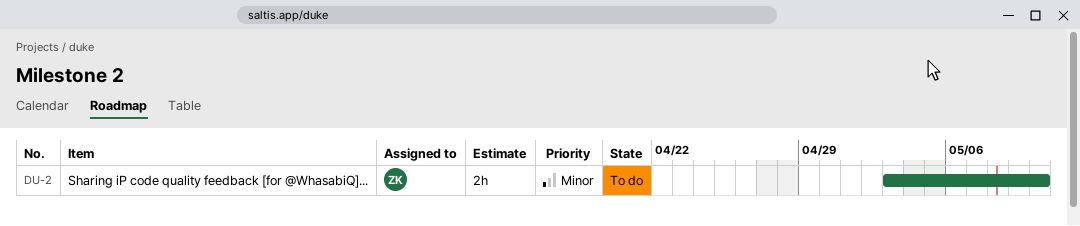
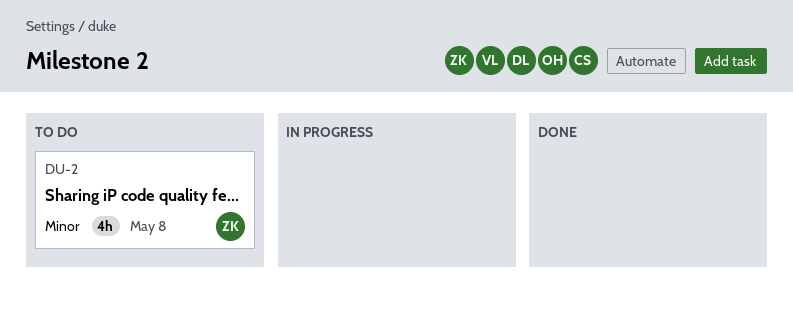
DU-2, estimate: 2h -> 4h
DU-2, due: May 10 -> May 8

